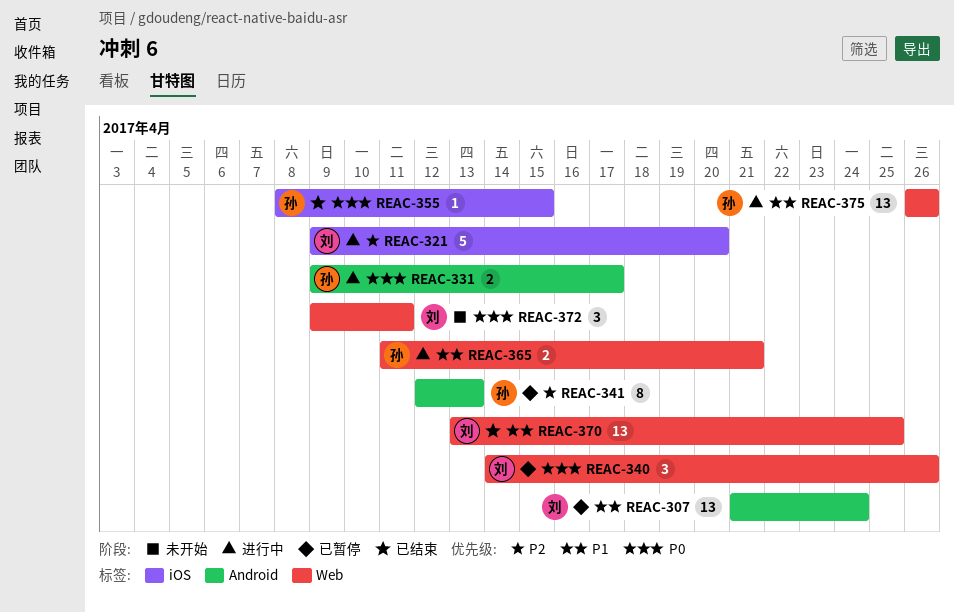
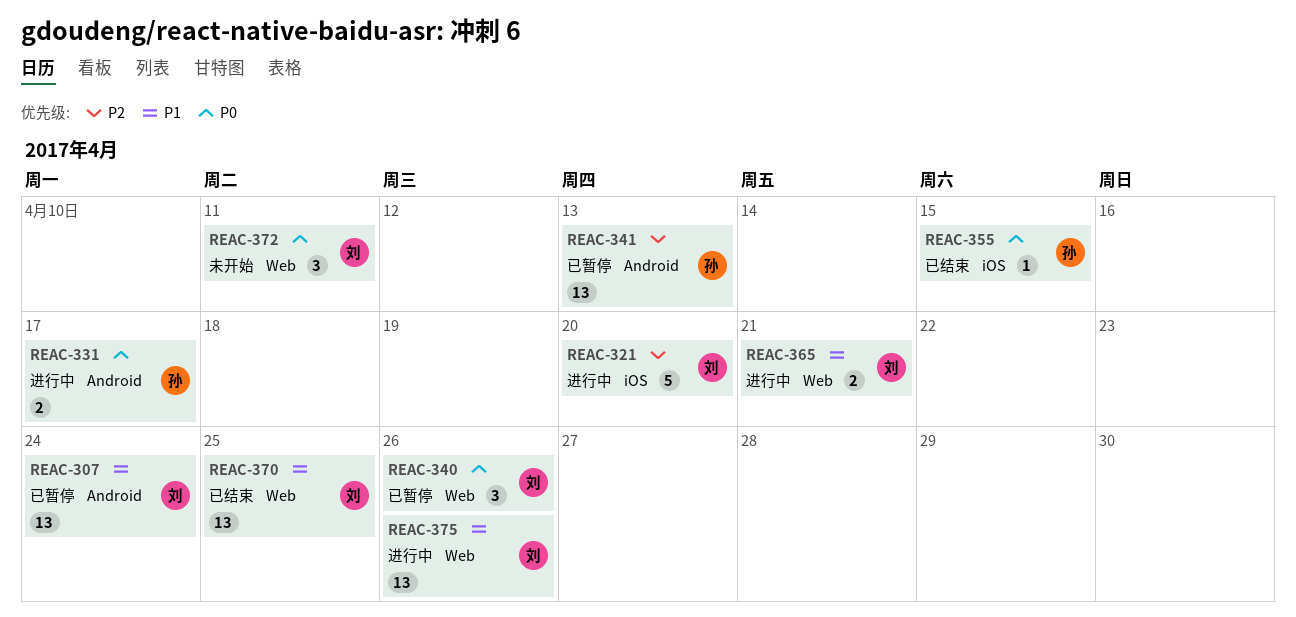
REAC-341, estimate: 8 -> 13
REAC-365, owner: 孙 -> 刘
REAC-375, owner: 孙 -> 刘

